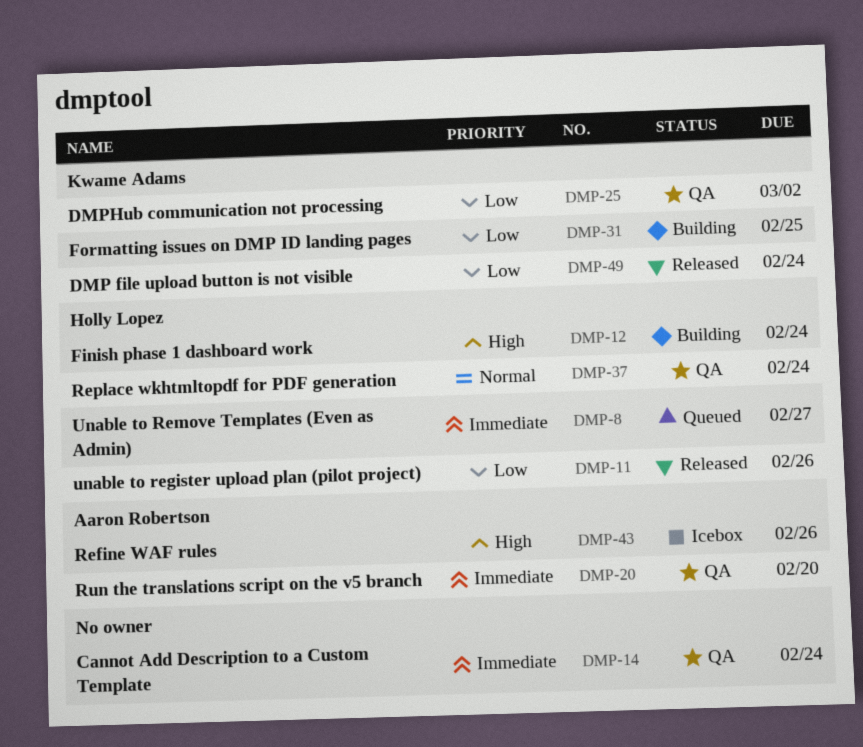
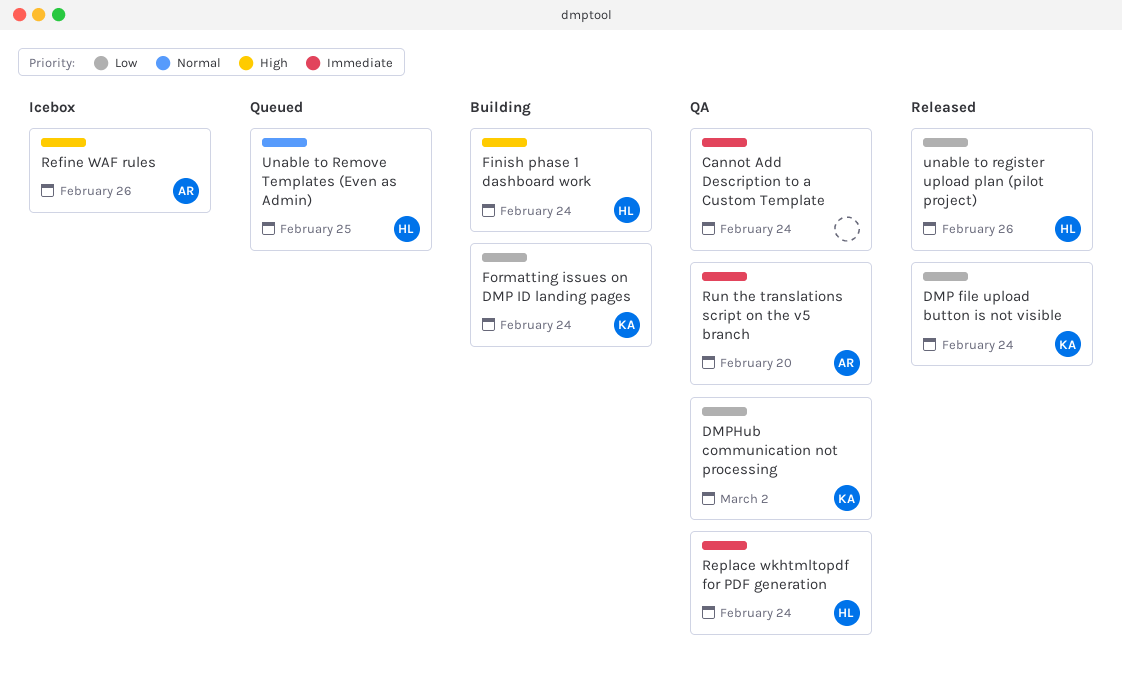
Formatting issues on DMP ID landing pages, due: Feb 25 -> Feb 24
Replace wkhtmltopdf for PDF generation, priority: Normal -> Immediate
Unable to Remove Templates (Even as Admin), priority: Immediate -> Normal
Unable to Remove Templates (Even as Admin), due: Feb 27 -> Feb 25

